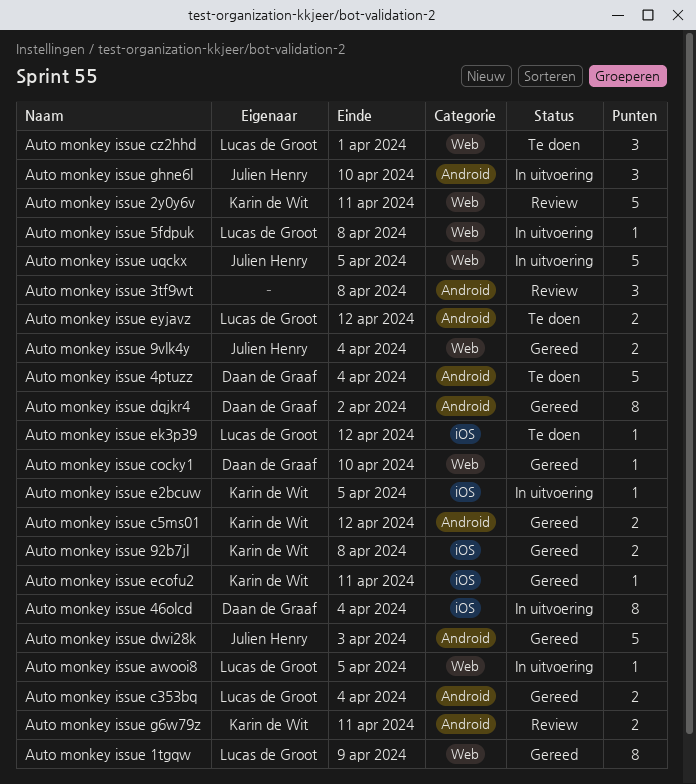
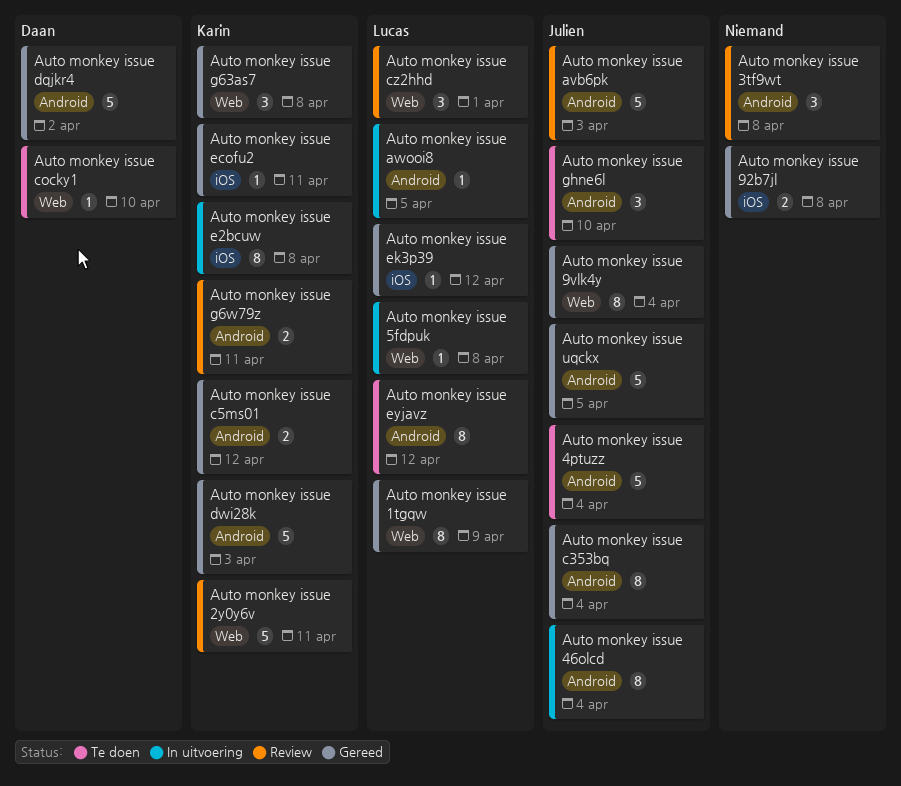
Auto monkey issue 46olcd, owner: Daan de Graaf -> Julien Henry
Auto monkey issue 46olcd, label: iOS -> Android
Auto monkey issue 4ptuzz, owner: Daan de Graaf -> Julien Henry
Auto monkey issue 92b7jl, owner: Karin de Wit -> none
Auto monkey issue 9vlk4y, estimate: 2 -> 8
Auto monkey issue avb6pk: none -> present
Auto monkey issue awooi8, label: Web -> Android
Auto monkey issue c353bq, owner: Lucas de Groot -> Julien Henry
Auto monkey issue c353bq, estimate: 2 -> 8
Auto monkey issue cocky1, status: Gereed -> Te doen
Auto monkey issue cz2hhd, status: Te doen -> Review
Auto monkey issue dqjkr4, estimate: 8 -> 5
Auto monkey issue dwi28k, owner: Julien Henry -> Karin de Wit
Auto monkey issue e2bcuw, estimate: 1 -> 8
Auto monkey issue e2bcuw, due: Apr 5 -> Apr 8
Auto monkey issue ek3p39, status: Te doen -> Gereed
Auto monkey issue eyjavz, estimate: 2 -> 8
Auto monkey issue g63as7: none -> present
Auto monkey issue ghne6l, status: In uitvoering -> Te doen
Auto monkey issue uqckx, status: In uitvoering -> Gereed
Auto monkey issue uqckx, label: Web -> Android

